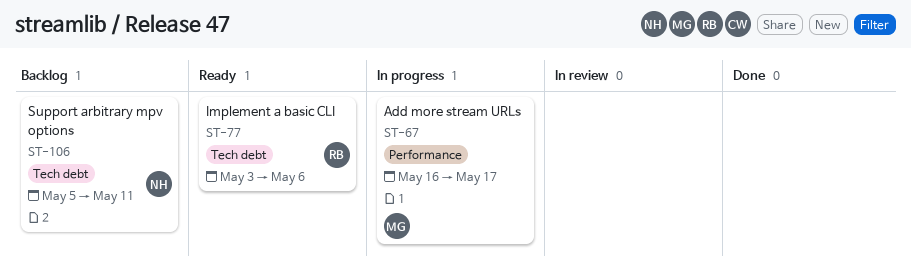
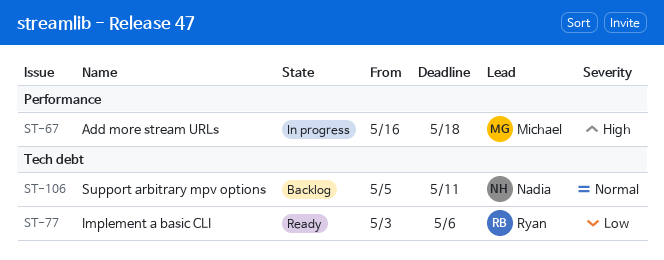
ST-67, due: May 17 -> May 18

